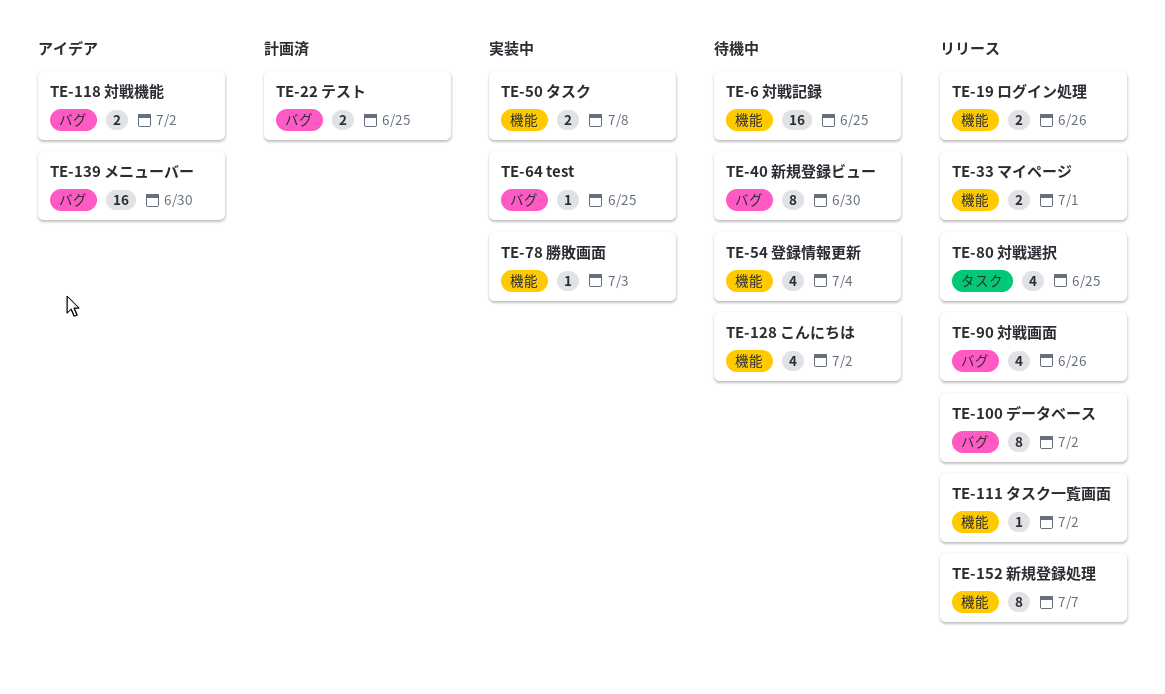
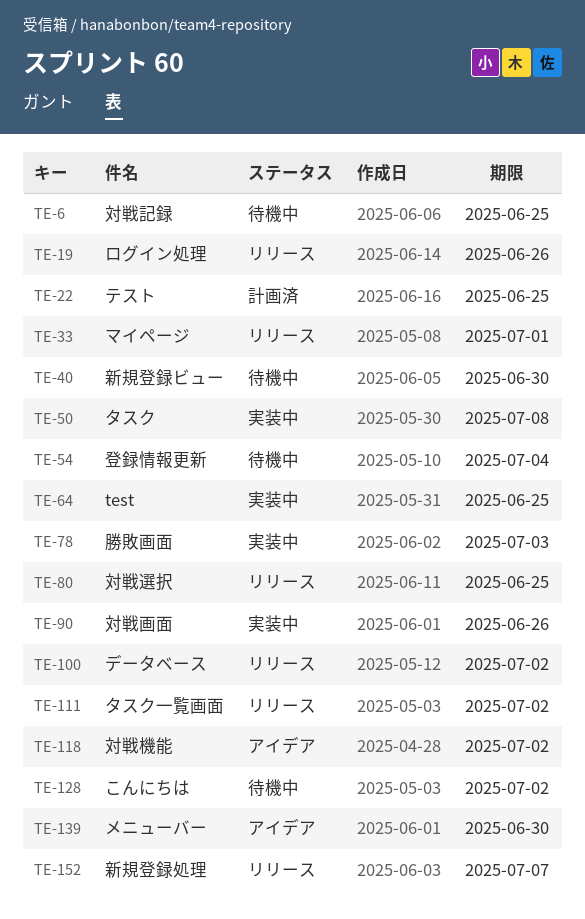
TE-90, status: リリース -> 実装中

